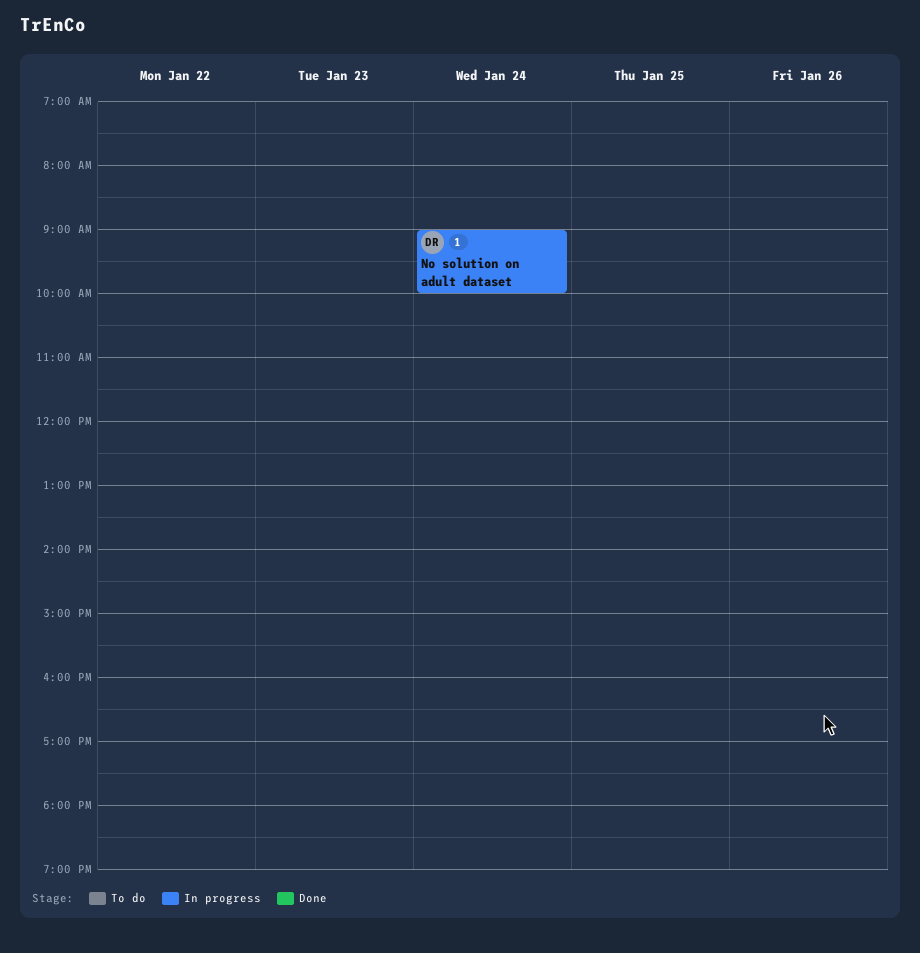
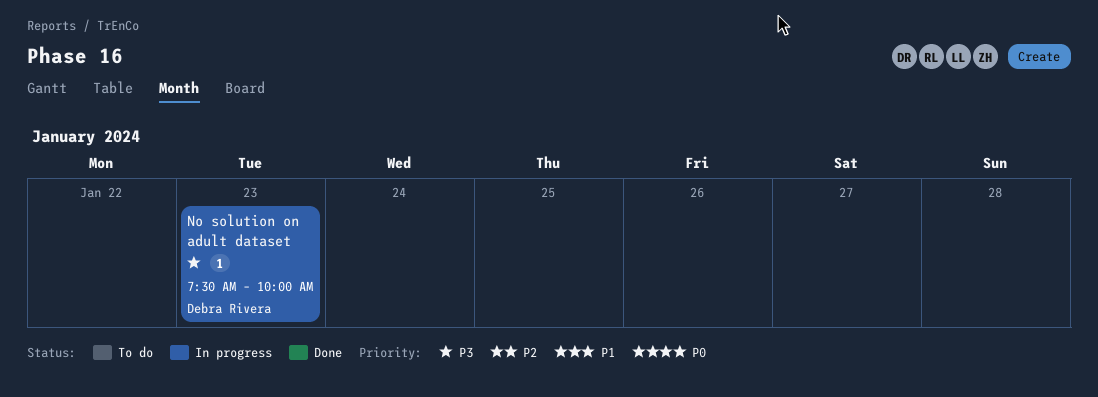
No solution on adult dataset, day: Jan 24 -> Jan 23
No solution on adult dataset, begins: 09:00 -> 07:30

